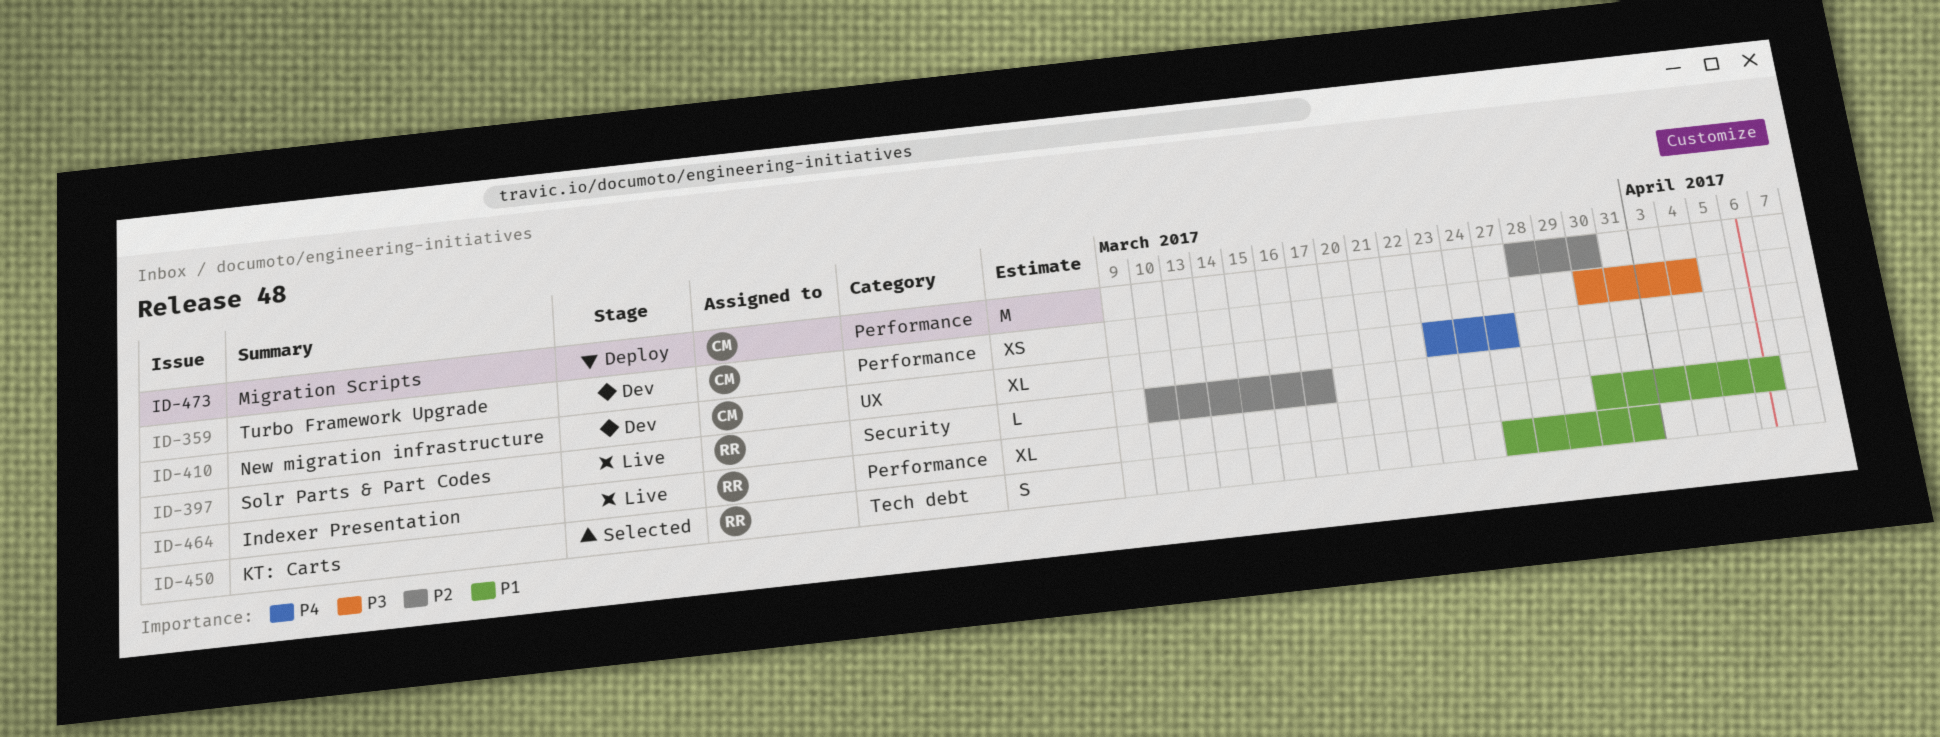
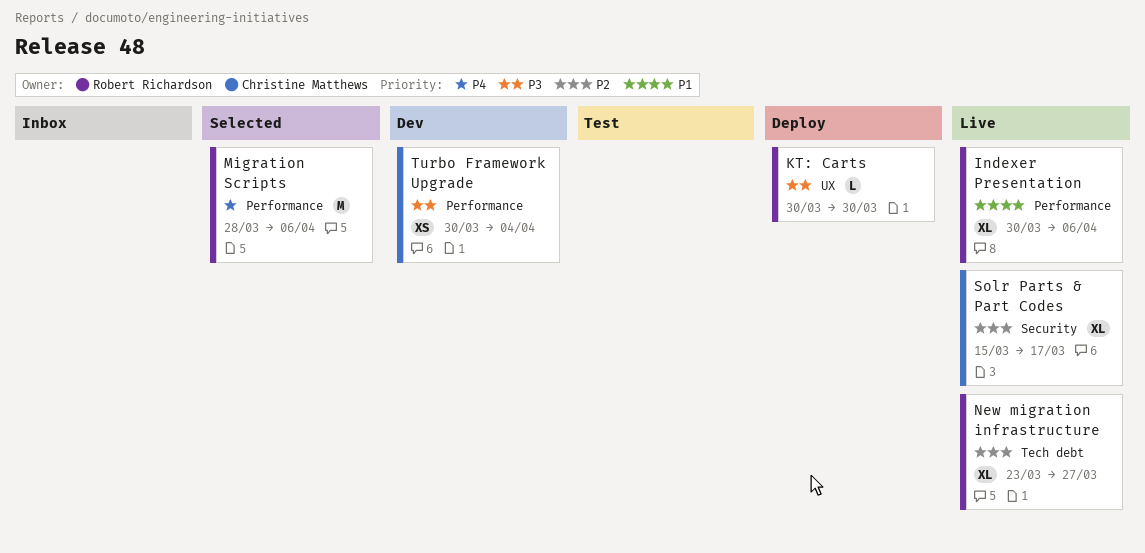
KT: Carts, status: Selected -> Deploy
KT: Carts, priority: P1 -> P3
KT: Carts, label: Tech debt -> UX
KT: Carts, estimate: S -> L
KT: Carts, start: Mar 27 -> Mar 30
KT: Carts, due: Mar 31 -> Mar 30
Migration Scripts, status: Deploy -> Selected
Migration Scripts, owner: Christine Matthews -> Robert Richardson
Migration Scripts, priority: P2 -> P4
Migration Scripts, due: Mar 30 -> Apr 6
New migration infrastructure, status: Dev -> Live
New migration infrastructure, owner: Christine Matthews -> Robert Richardson
New migration infrastructure, priority: P4 -> P2
New migration infrastructure, label: UX -> Tech debt
Solr Parts & Part Codes, owner: Robert Richardson -> Christine Matthews
Solr Parts & Part Codes, estimate: L -> XL
Solr Parts & Part Codes, start: Mar 10 -> Mar 15

